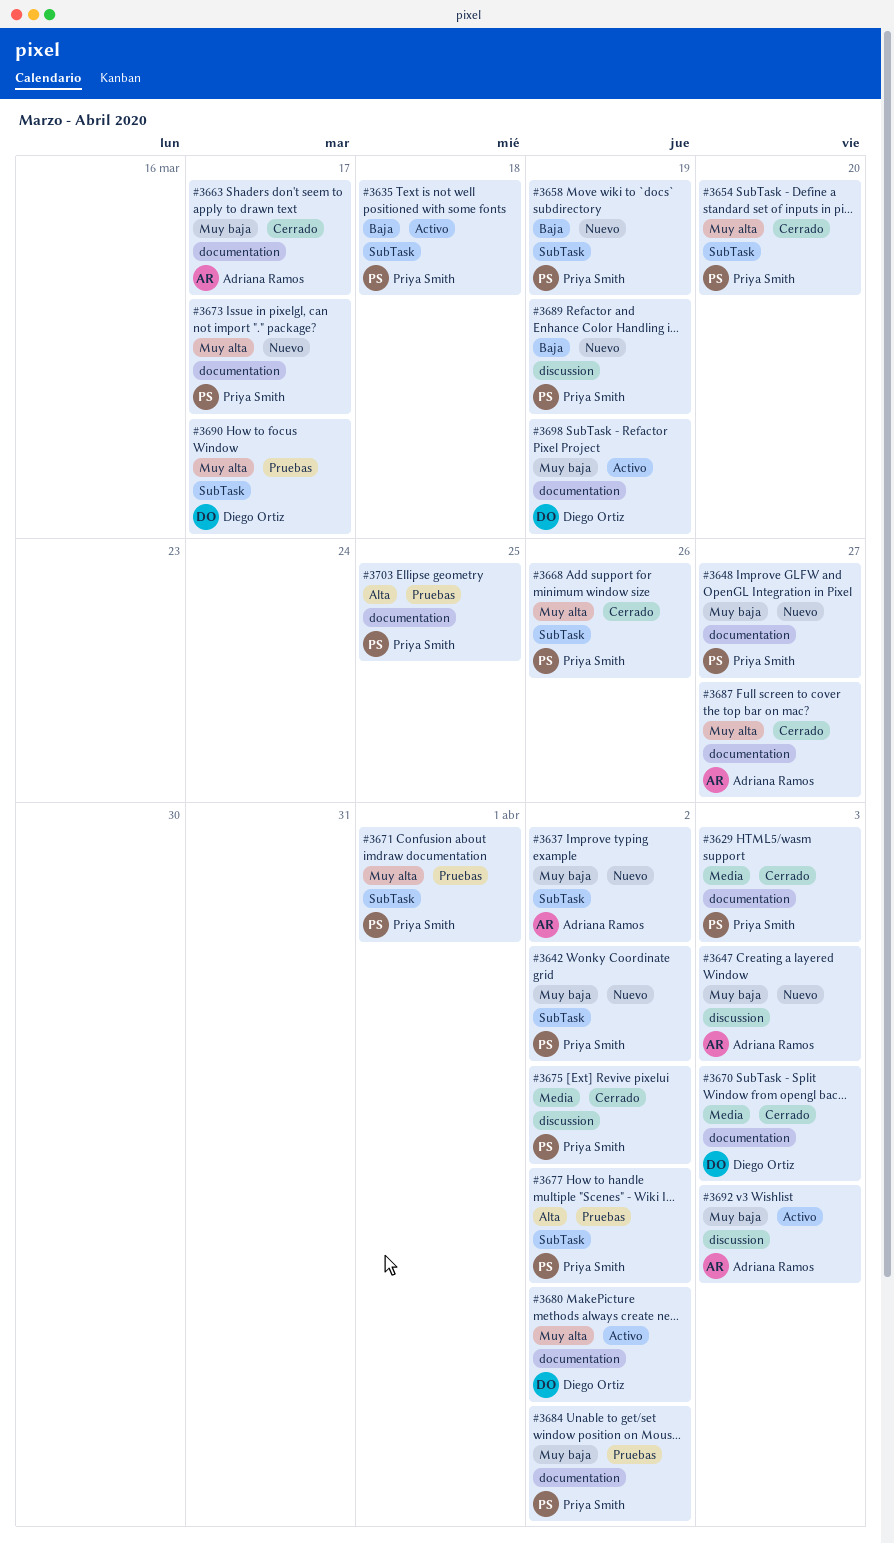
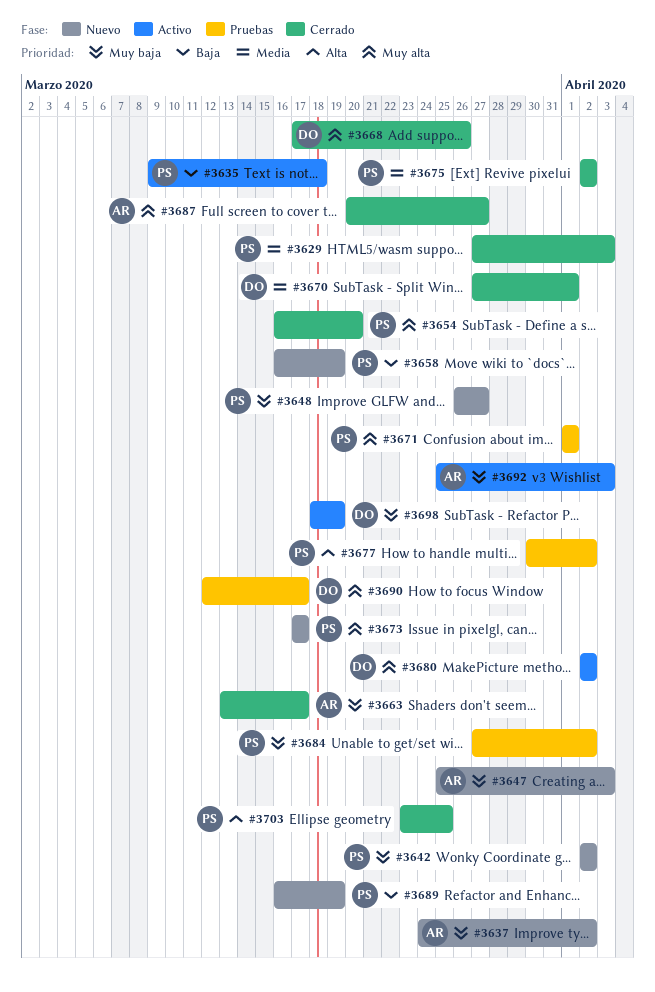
#3668, owner: Priya Smith -> Diego Ortiz
#3670, due: Apr 3 -> Apr 1
#3703, status: Pruebas -> Cerrado

